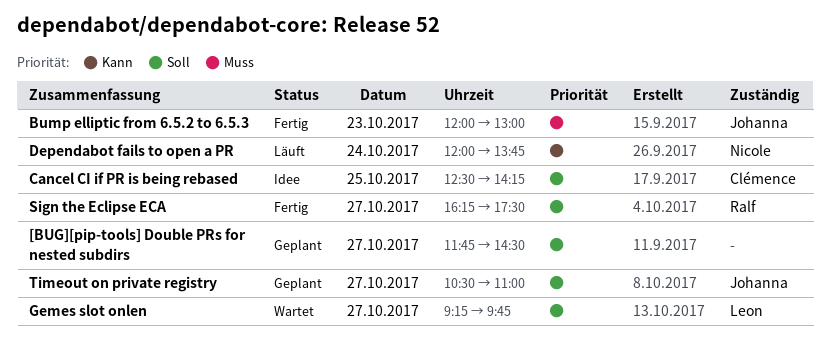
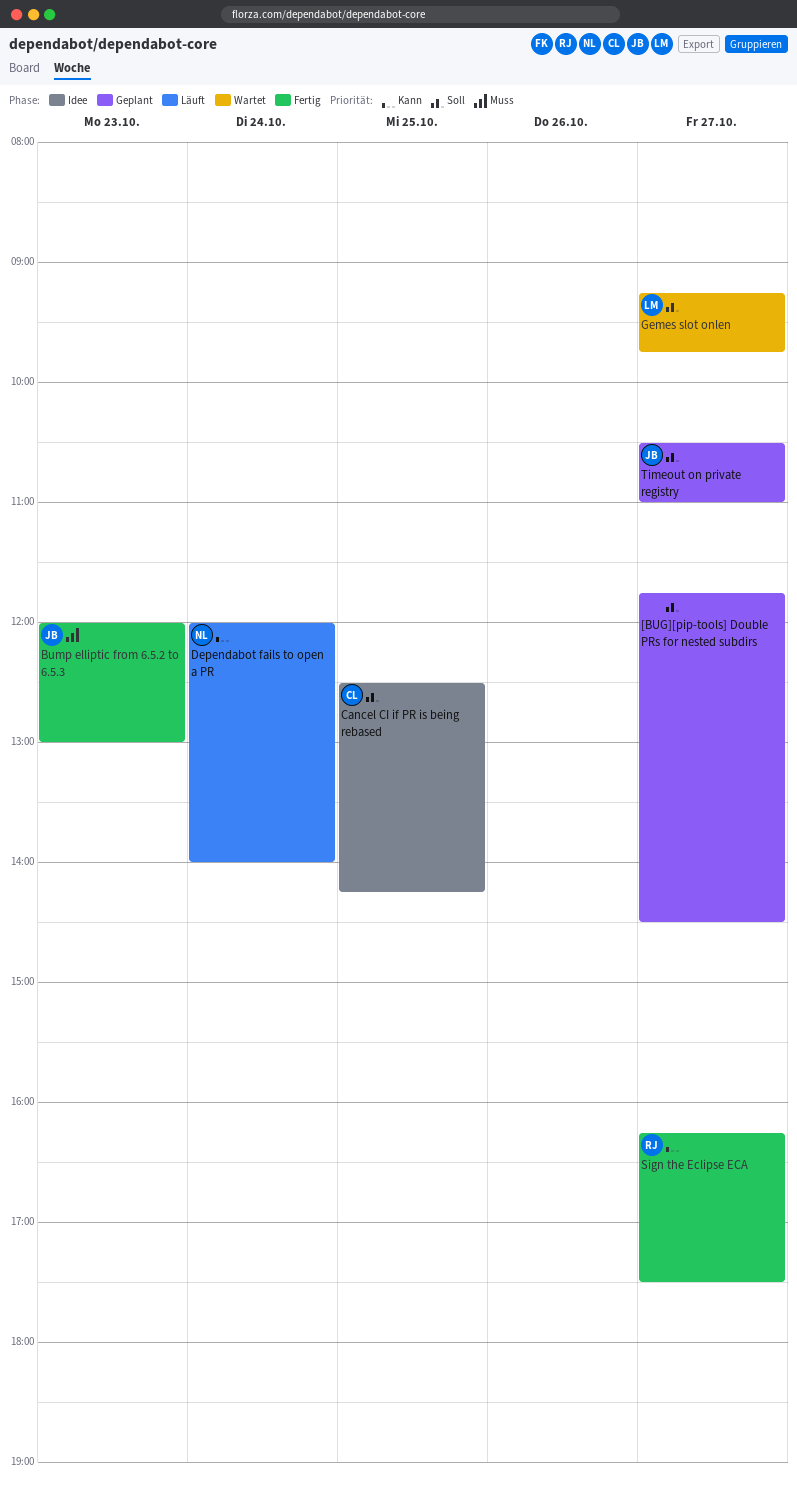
Dependabot fails to open a PR, ends: 13:45 -> 14:00
Sign the Eclipse ECA, priority: Soll -> Kann

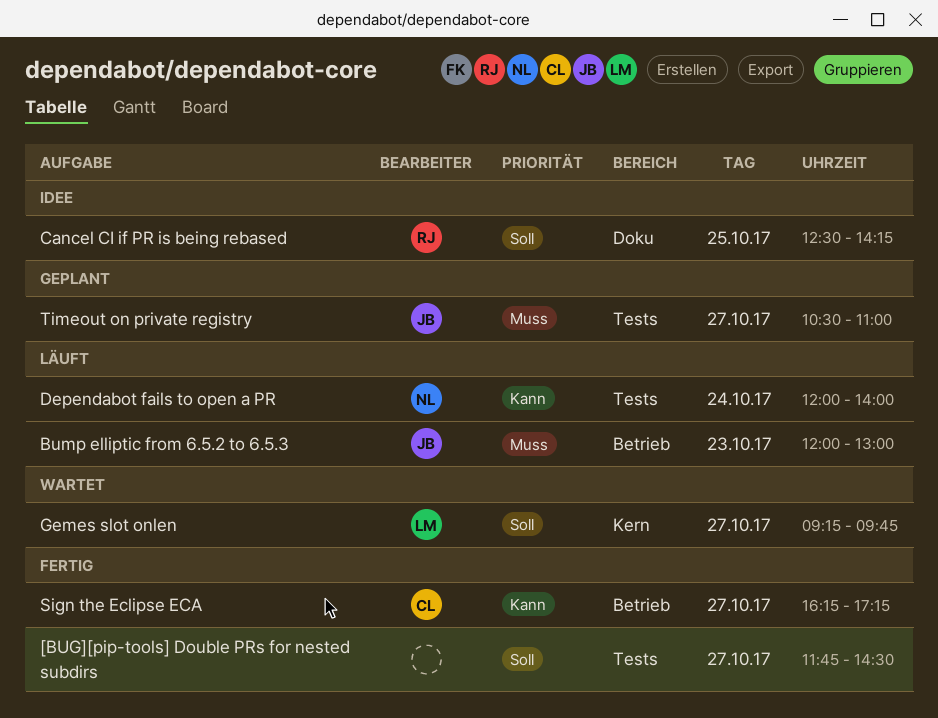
[BUG][pip-tools] Double PRs for nested subdirs, status: Geplant -> Fertig
Bump elliptic from 6.5.2 to 6.5.3, status: Fertig -> Läuft
Cancel CI if PR is being rebased, owner: CL -> RJ
Sign the Eclipse ECA, owner: RJ -> CL
Sign the Eclipse ECA, ends: 17:30 -> 17:15
Timeout on private registry, priority: Soll -> Muss

